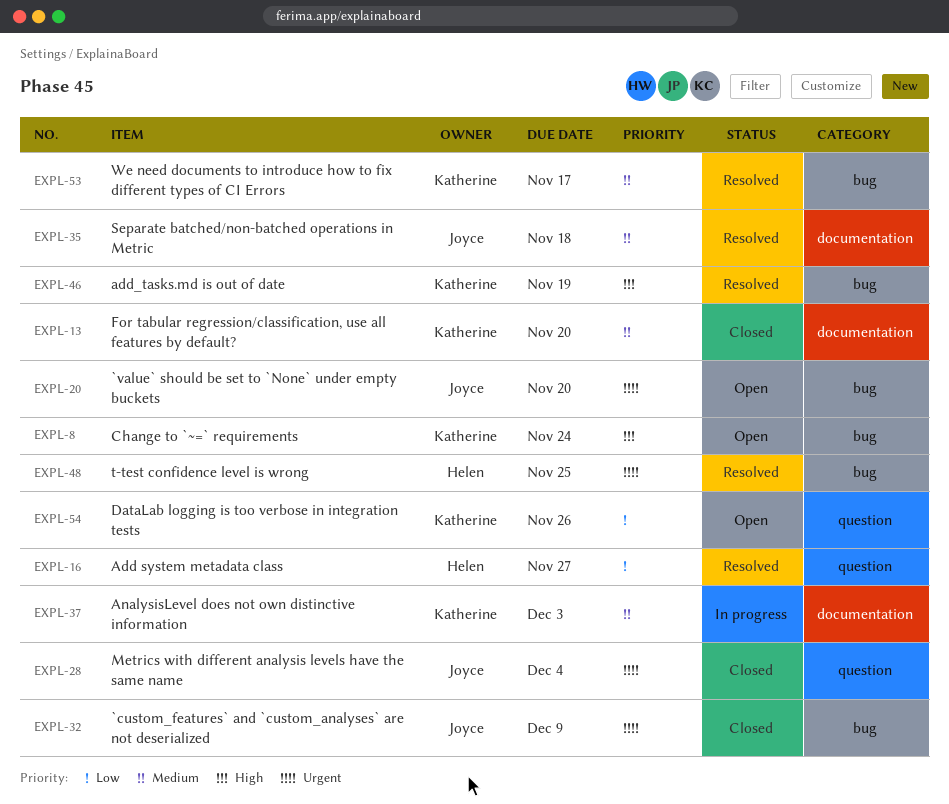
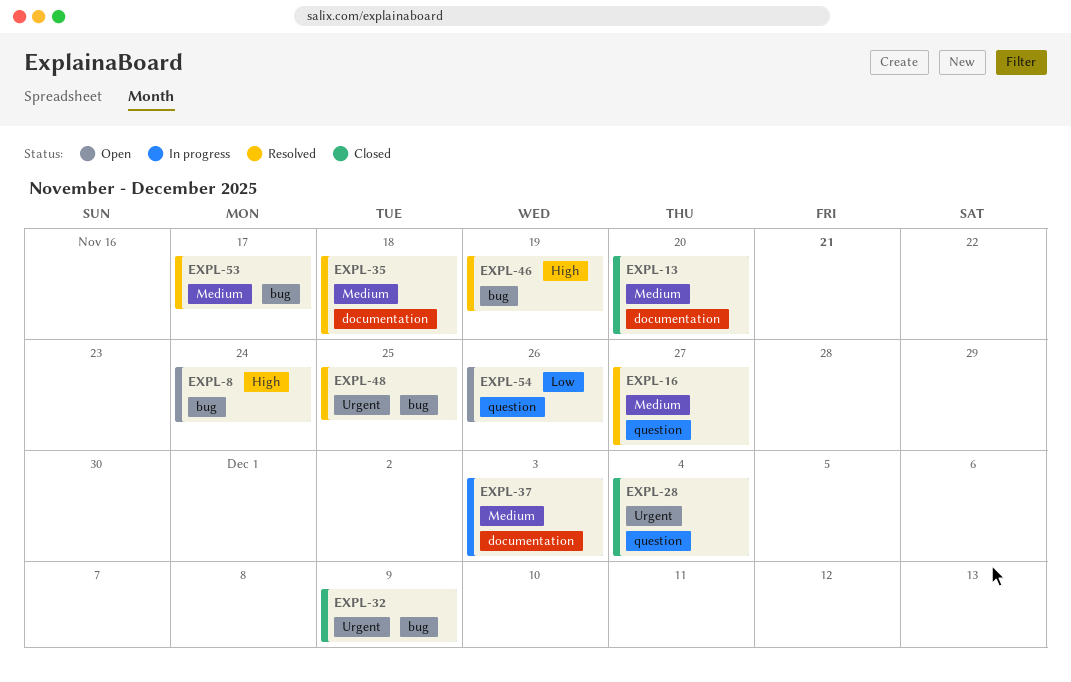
EXPL-16, priority: Low -> Medium
EXPL-20: present -> none

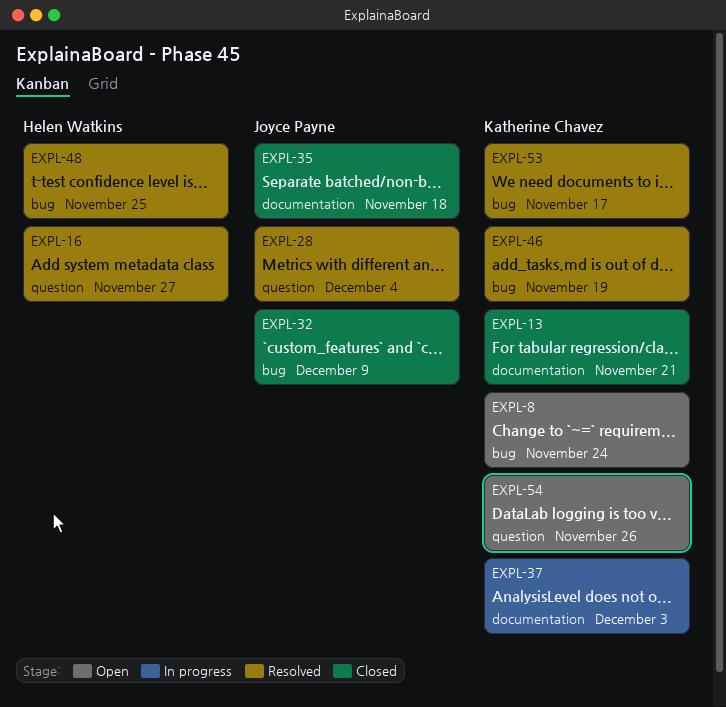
EXPL-13, due: Nov 20 -> Nov 21
EXPL-28, status: Closed -> Resolved
EXPL-35, status: Resolved -> Closed

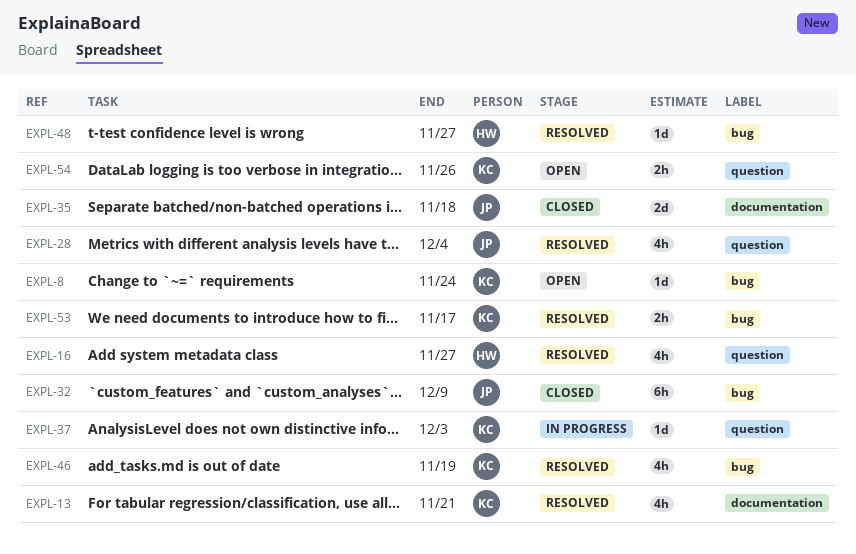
EXPL-13, status: Closed -> Resolved
EXPL-37, label: documentation -> question
EXPL-48, due: Nov 25 -> Nov 27

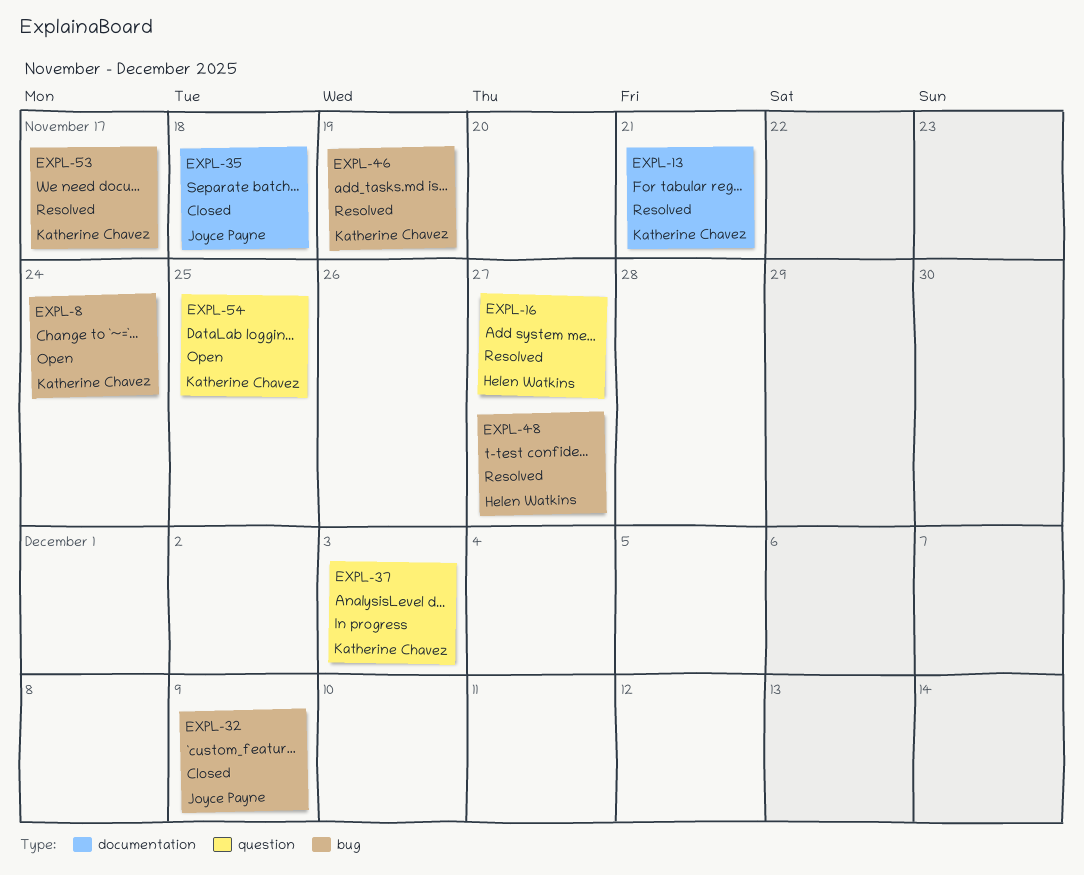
EXPL-28: present -> none
EXPL-54, due: Nov 26 -> Nov 25

